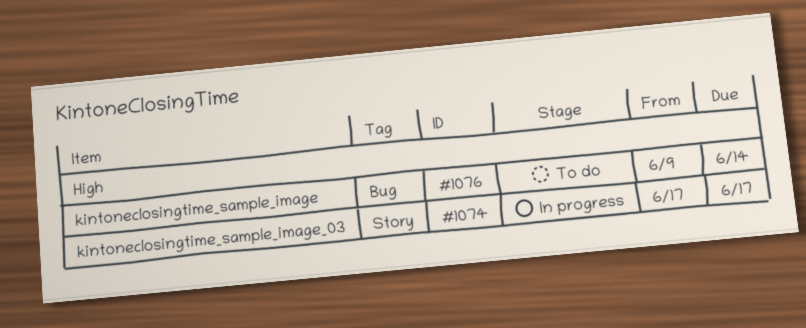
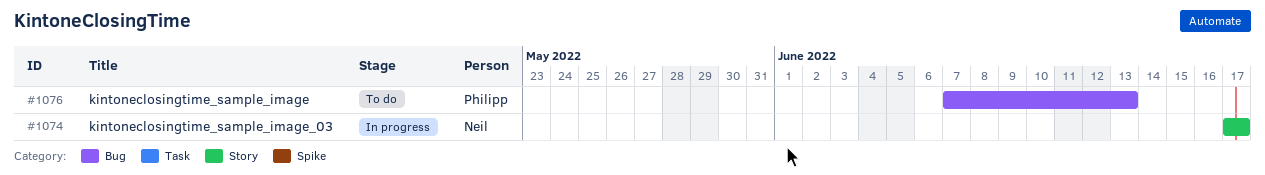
#1076, start: Jun 9 -> Jun 7
#1076, due: Jun 14 -> Jun 13

